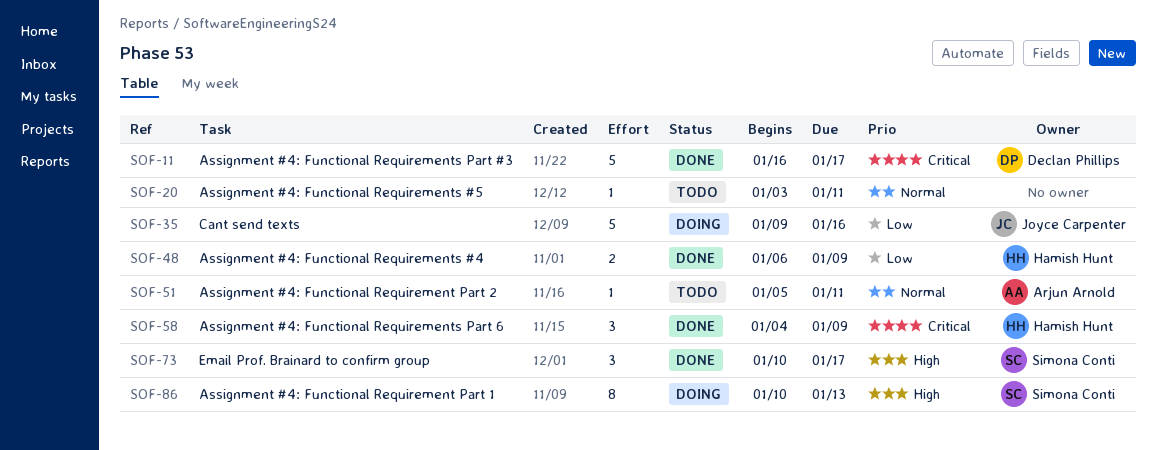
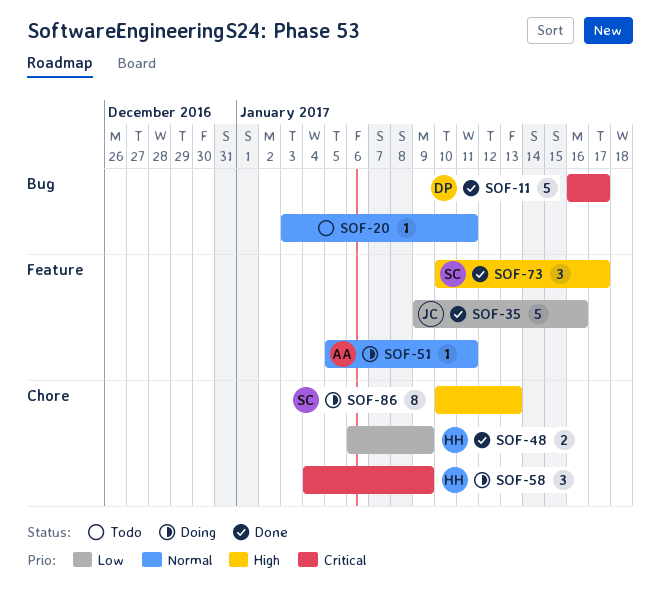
SOF-35, status: Doing -> Done
SOF-51, status: Todo -> Doing
SOF-58, status: Done -> Doing

